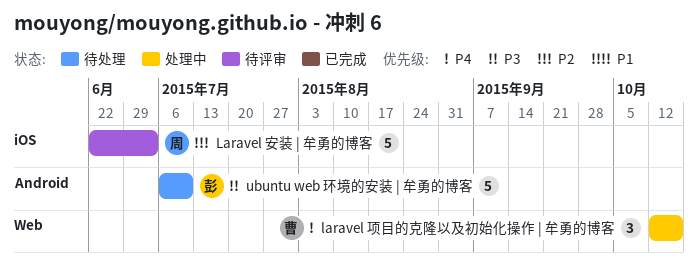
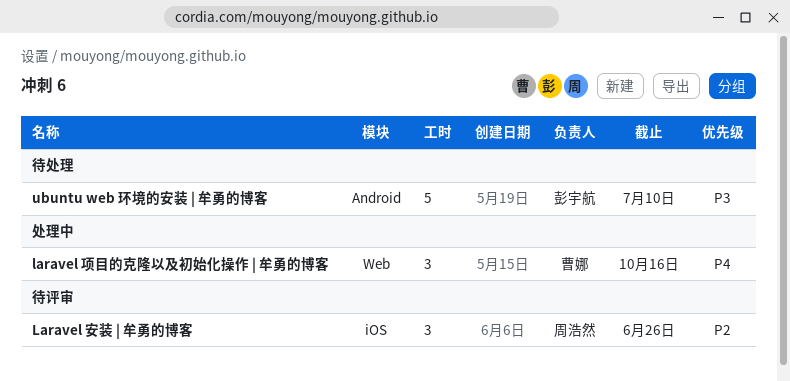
Laravel 安装 | 牟勇的博客, estimate: 5 -> 3
Laravel 安装 | 牟勇的博客, due: Jul 3 -> Jun 26

